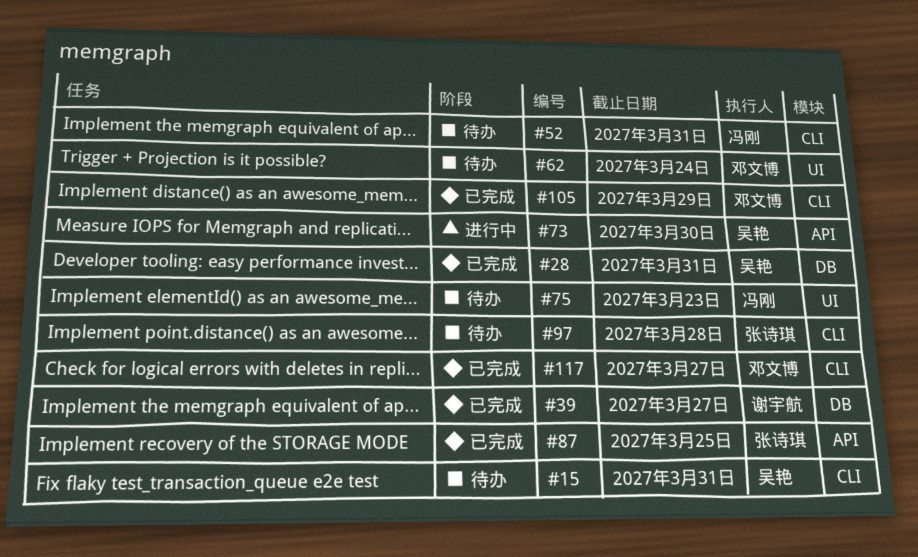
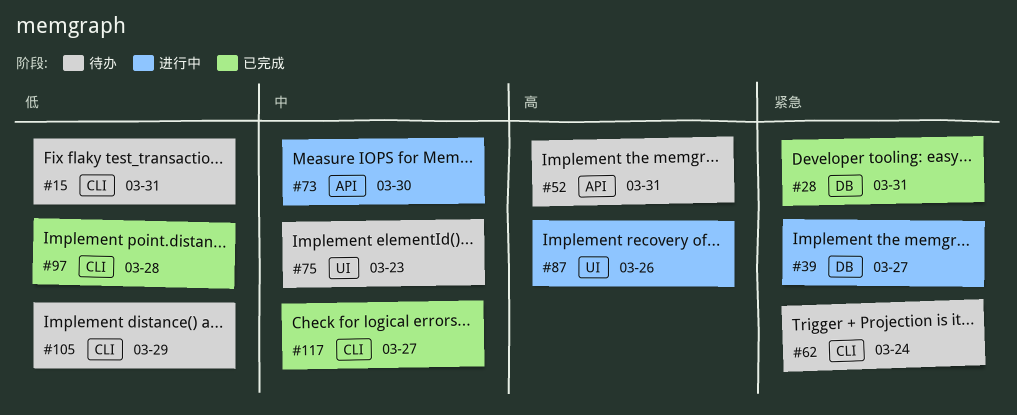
#39, status: 已完成 -> 进行中
#52, label: CLI -> API
#62, label: UI -> CLI
#87, status: 已完成 -> 进行中
#87, label: API -> UI
#87, due: Mar 25 -> Mar 26
#97, status: 待办 -> 已完成
#105, status: 已完成 -> 待办

